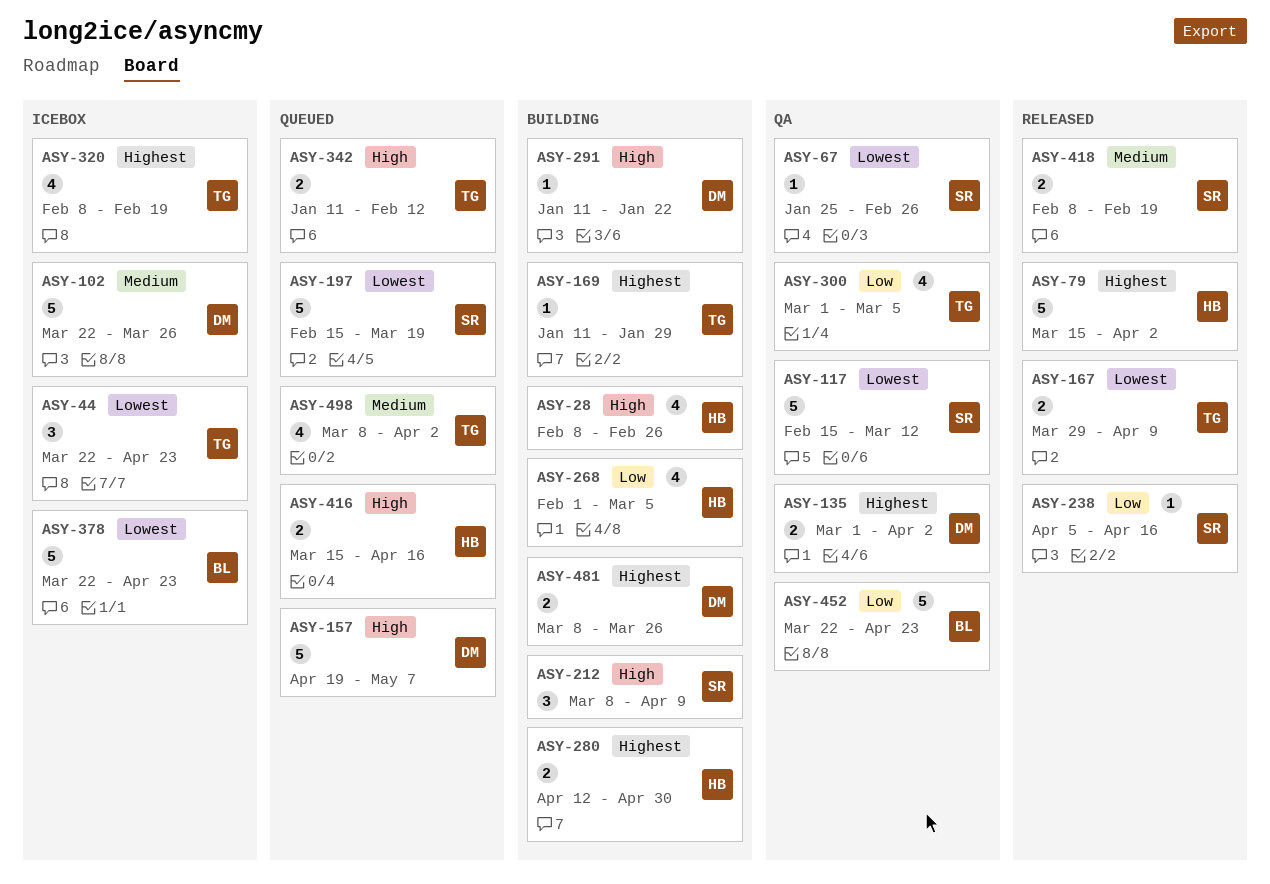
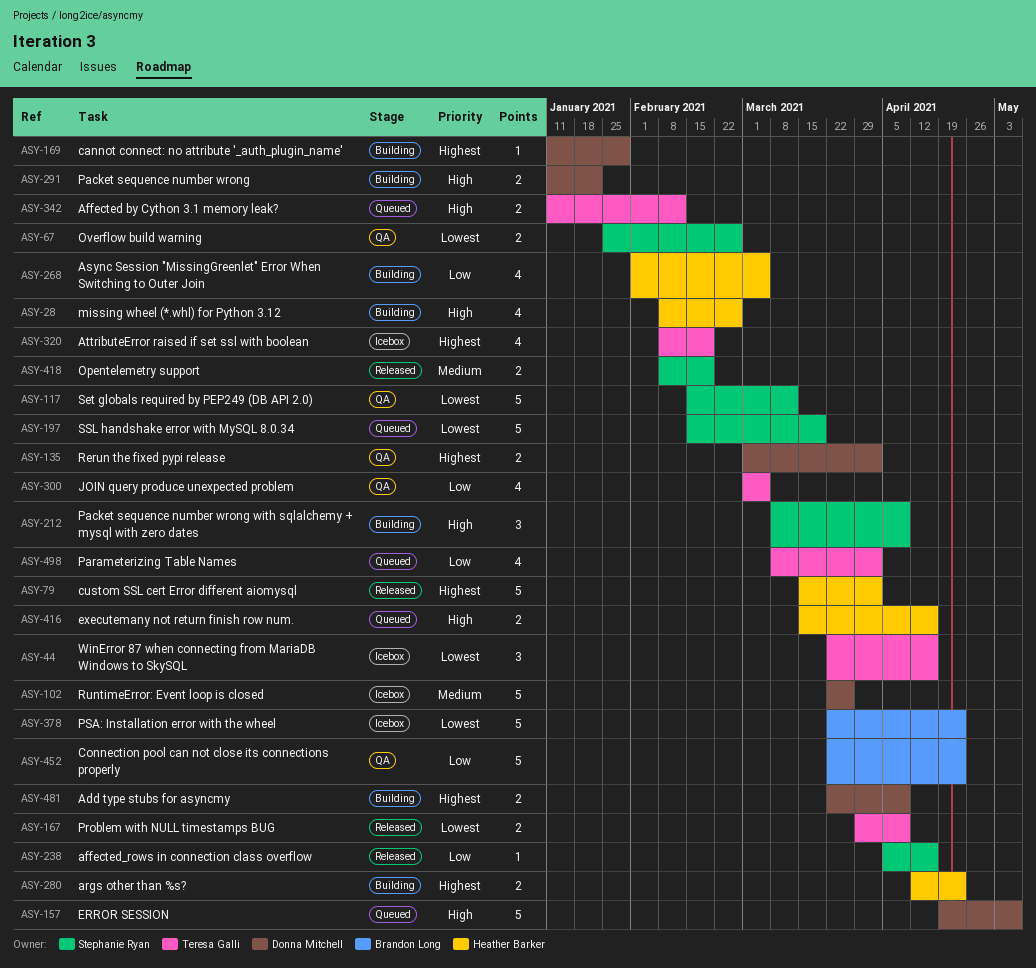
ASY-44, due: Apr 23 -> Apr 16
ASY-67, estimate: 1 -> 2
ASY-169, owner: Teresa Galli -> Donna Mitchell
ASY-280, due: Apr 30 -> Apr 23
ASY-291, estimate: 1 -> 2
ASY-481, start: Mar 8 -> Mar 22
ASY-481, due: Mar 26 -> Apr 9
ASY-498, priority: Medium -> Low

